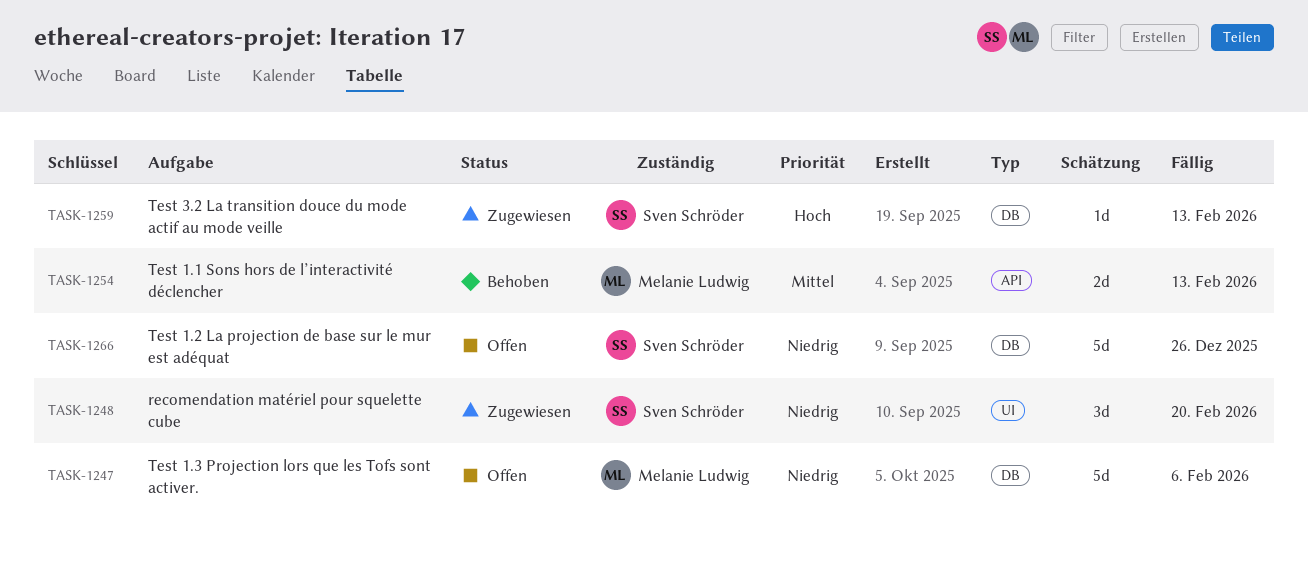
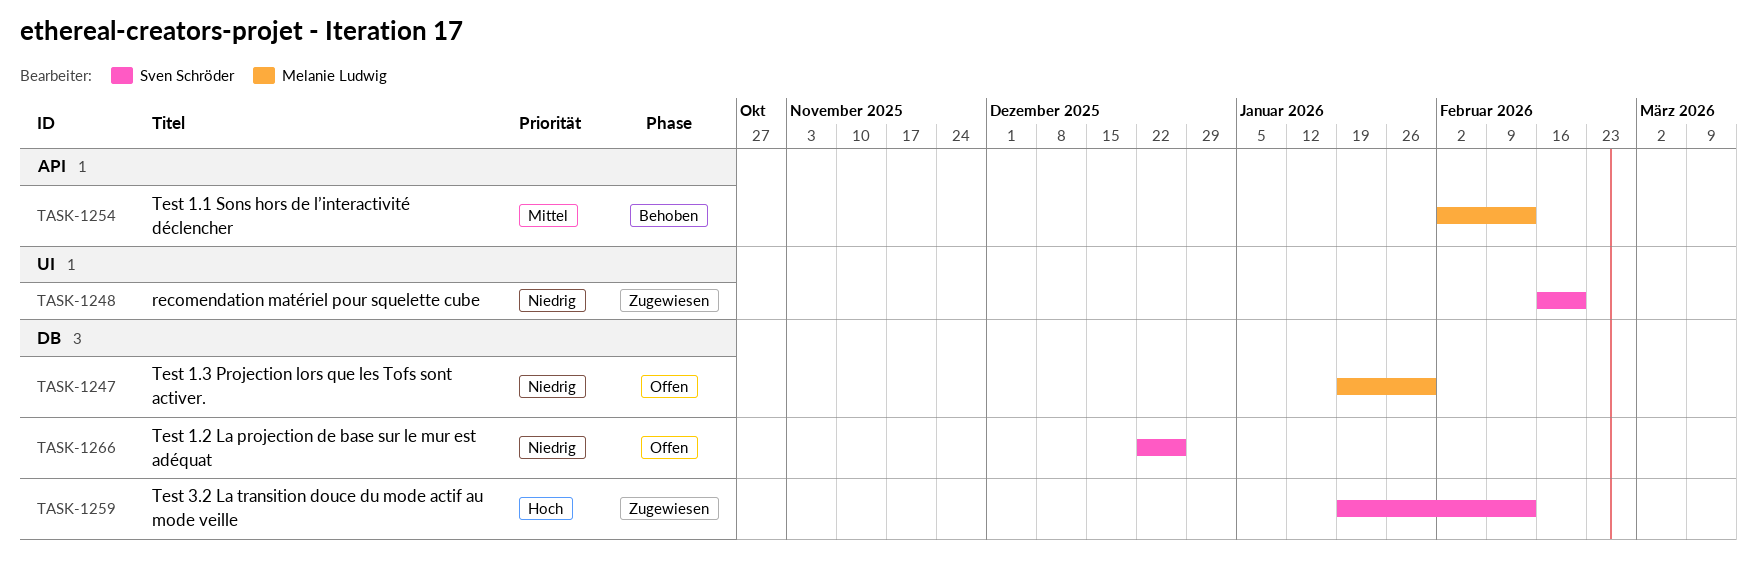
TASK-1247, due: Feb 6 -> Jan 30

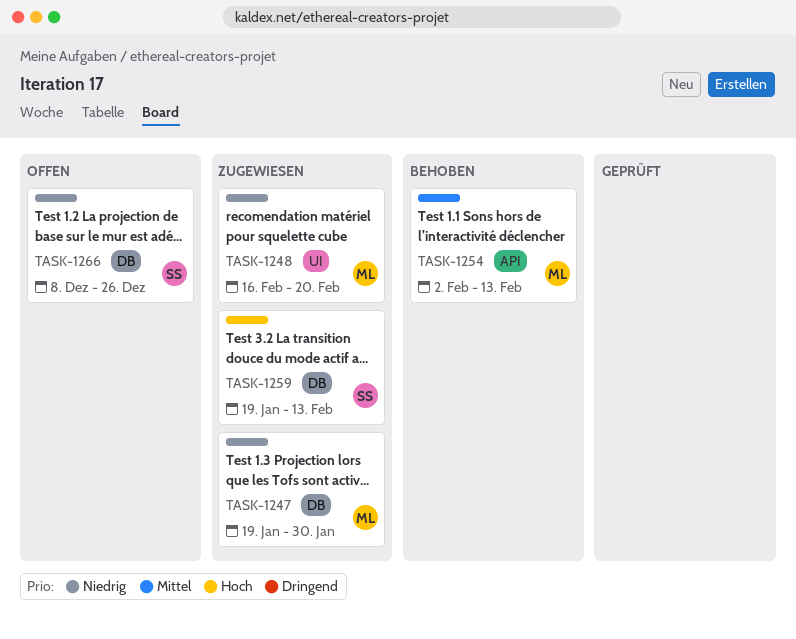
TASK-1247, status: Offen -> Zugewiesen
TASK-1248, owner: Sven Schröder -> Melanie Ludwig
TASK-1266, start: Dec 22 -> Dec 8

